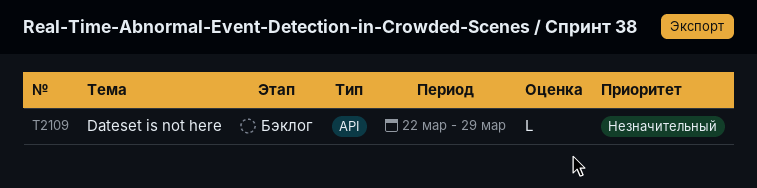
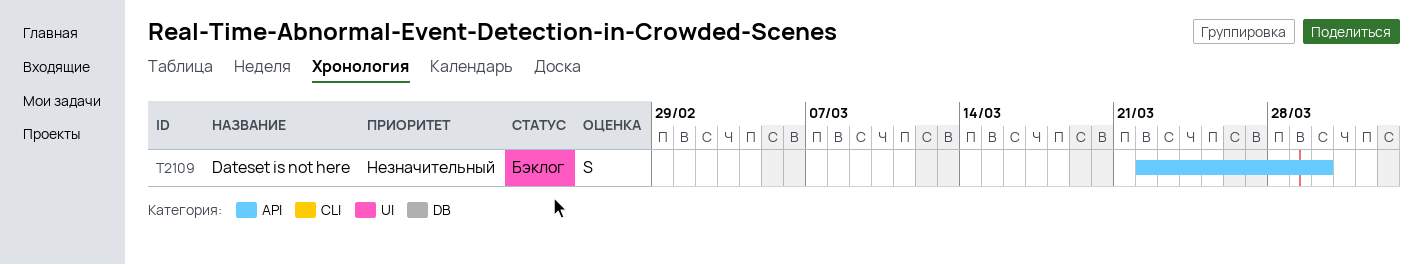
T2109, estimate: L -> S
T2109, due: Mar 29 -> Mar 30

